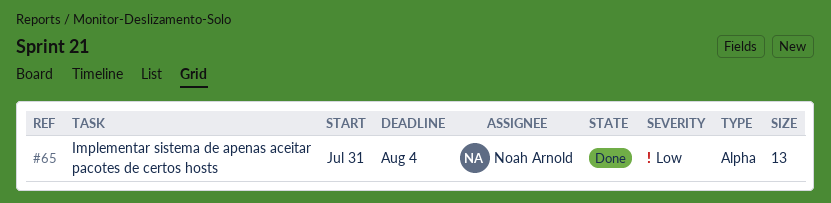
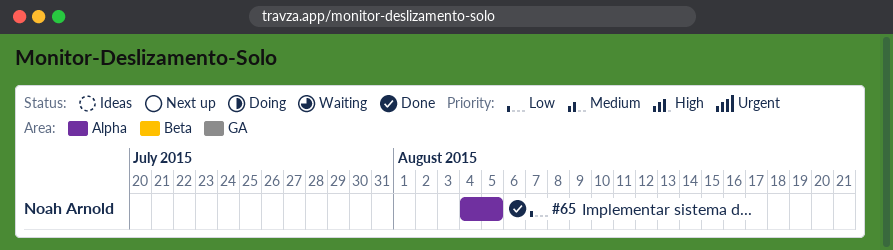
#65, start: Jul 31 -> Aug 4
#65, due: Aug 4 -> Aug 5

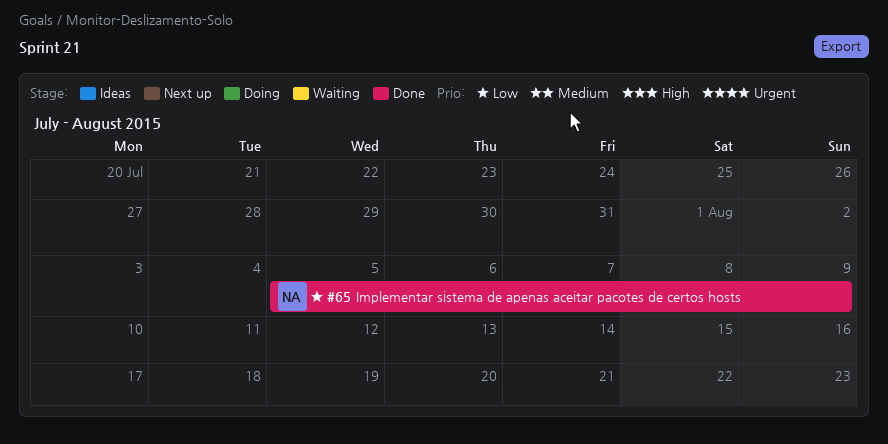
#65, start: Aug 4 -> Aug 5
#65, due: Aug 5 -> Aug 9

